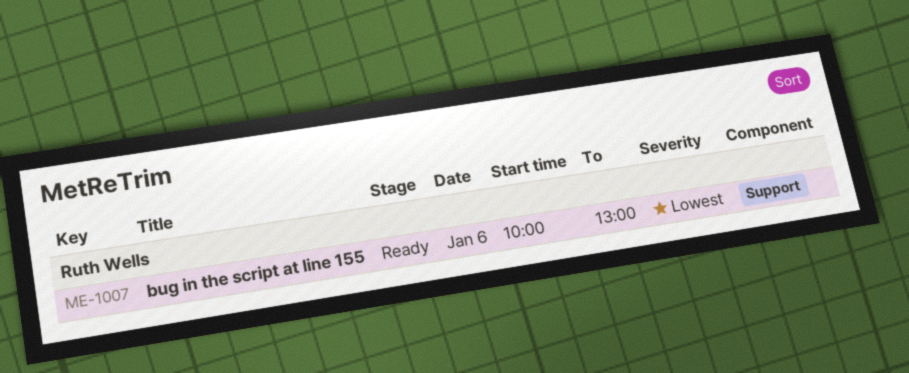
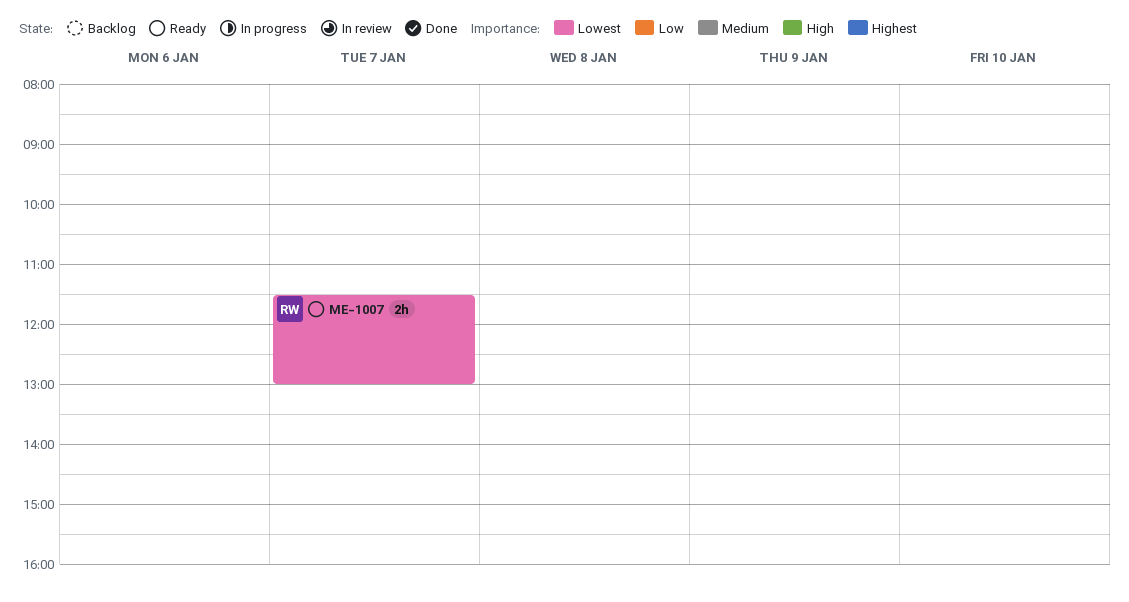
ME-1007, day: Jan 6 -> Jan 7
ME-1007, begins: 10:00 -> 11:30

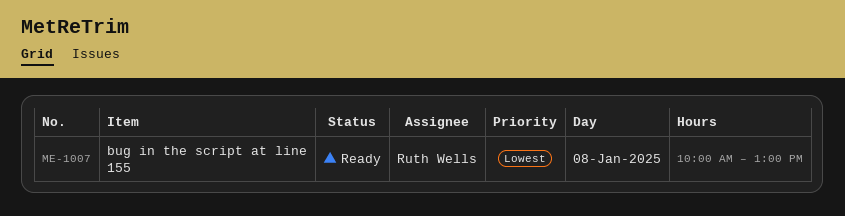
ME-1007, day: Jan 7 -> Jan 8
ME-1007, begins: 11:30 -> 10:00

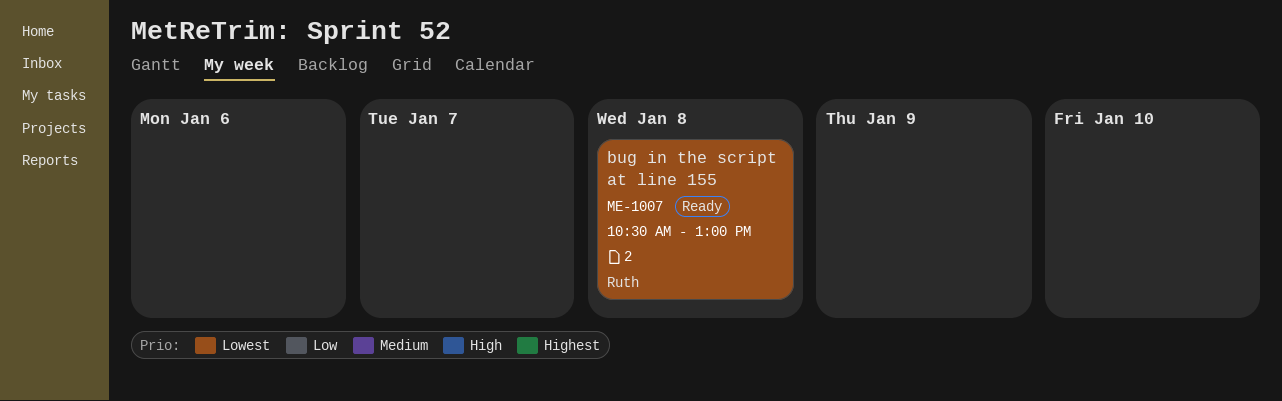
ME-1007, begins: 10:00 -> 10:30

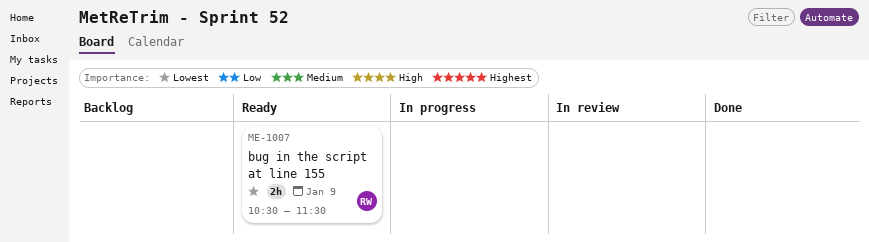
ME-1007, day: Jan 8 -> Jan 9
ME-1007, ends: 13:00 -> 11:30

